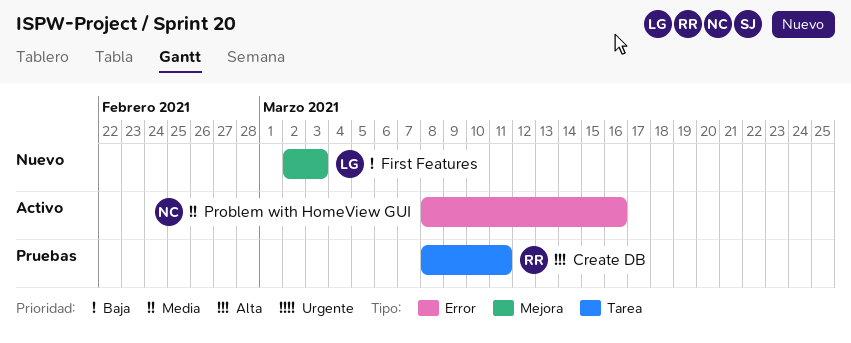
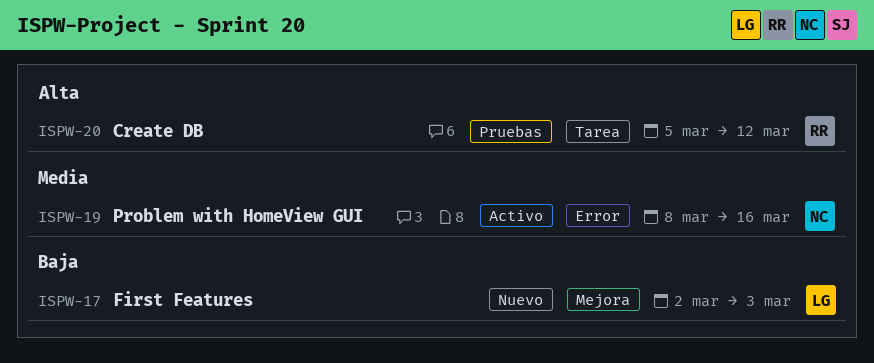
Create DB, start: Mar 8 -> Mar 5
Create DB, due: Mar 11 -> Mar 12

